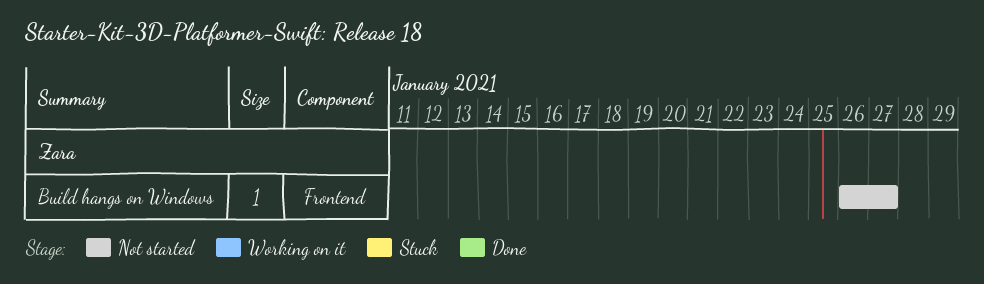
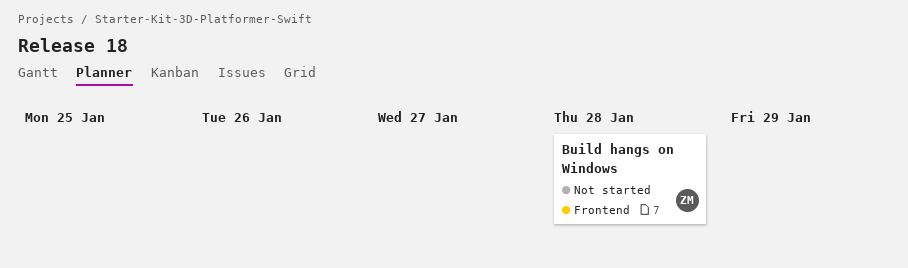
Build hangs on Windows, due: Jan 27 -> Jan 28

